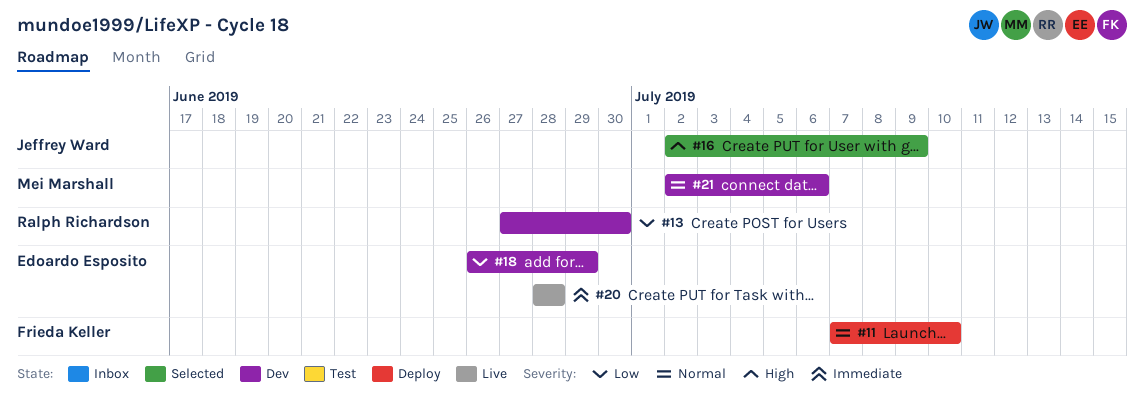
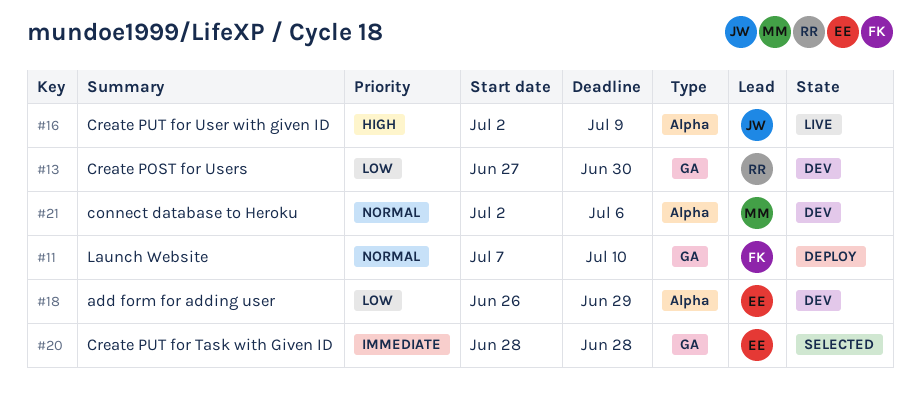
#16, status: Selected -> Live
#20, status: Live -> Selected

